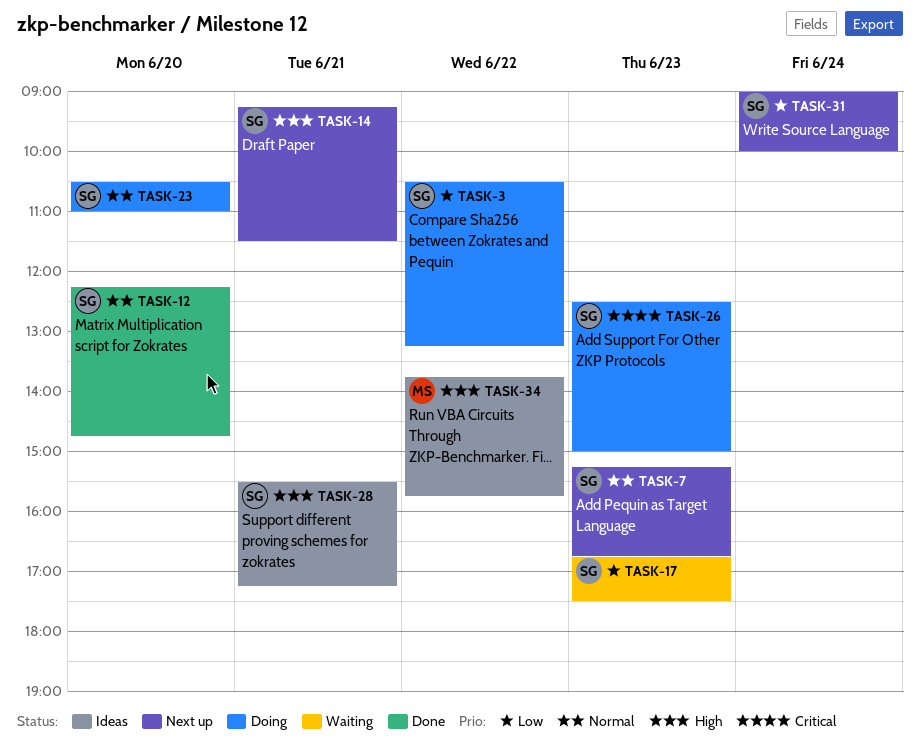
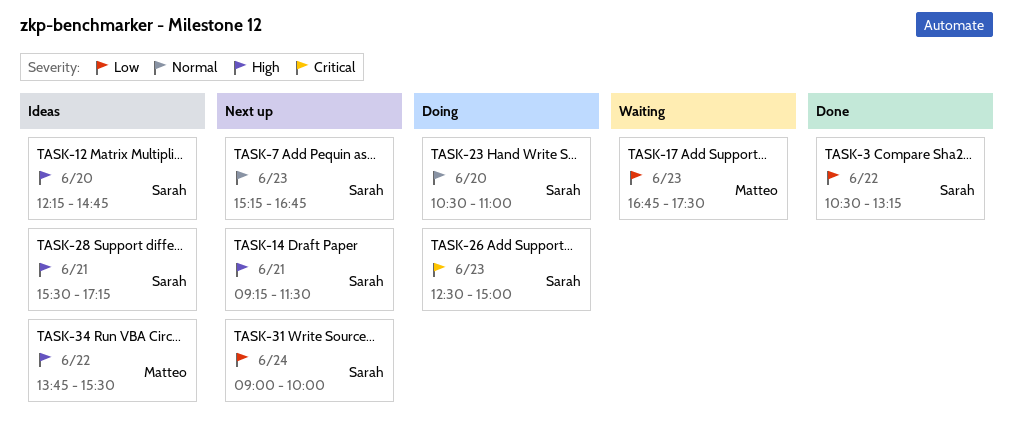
TASK-3, status: Doing -> Done
TASK-12, status: Done -> Ideas
TASK-12, priority: Normal -> High
TASK-17, owner: Sarah -> Matteo
TASK-34, ends: 15:45 -> 15:30

